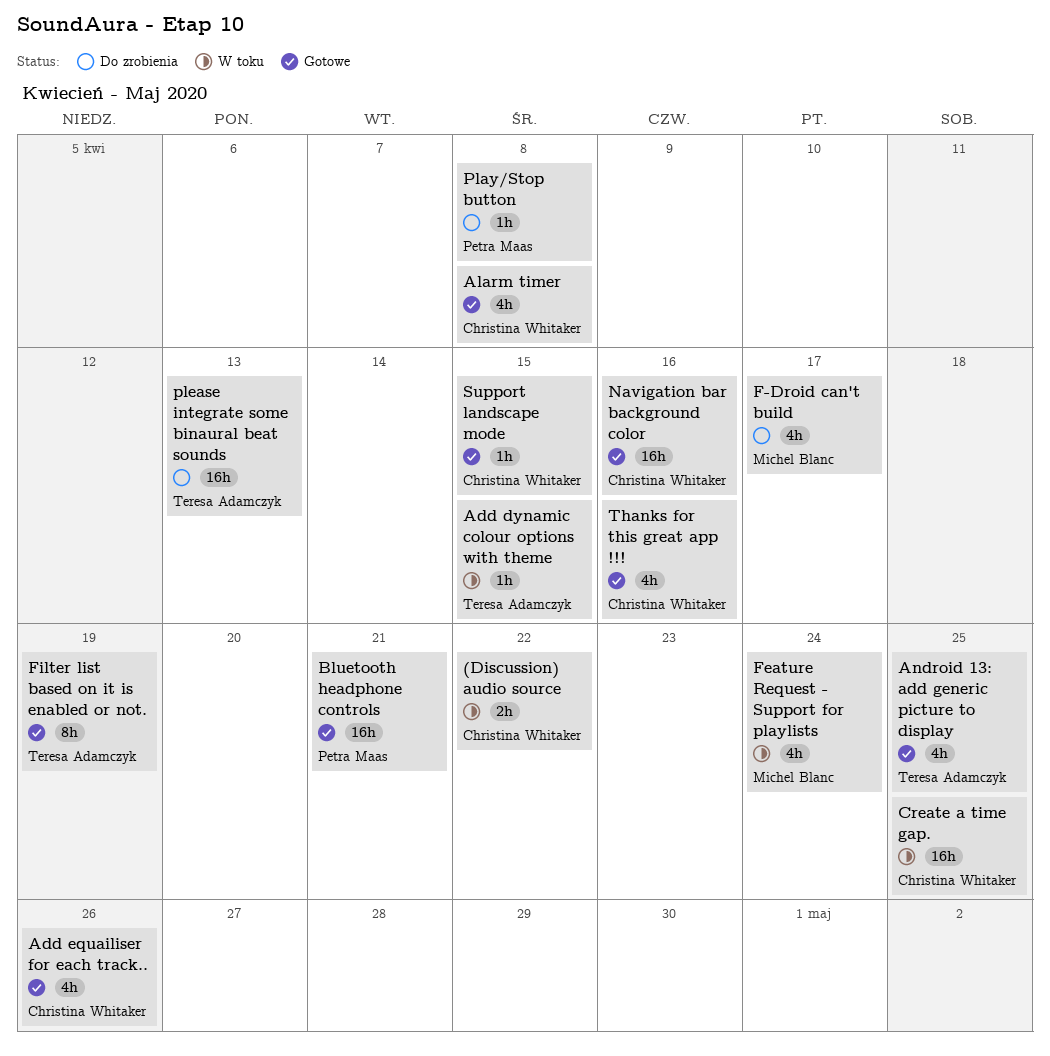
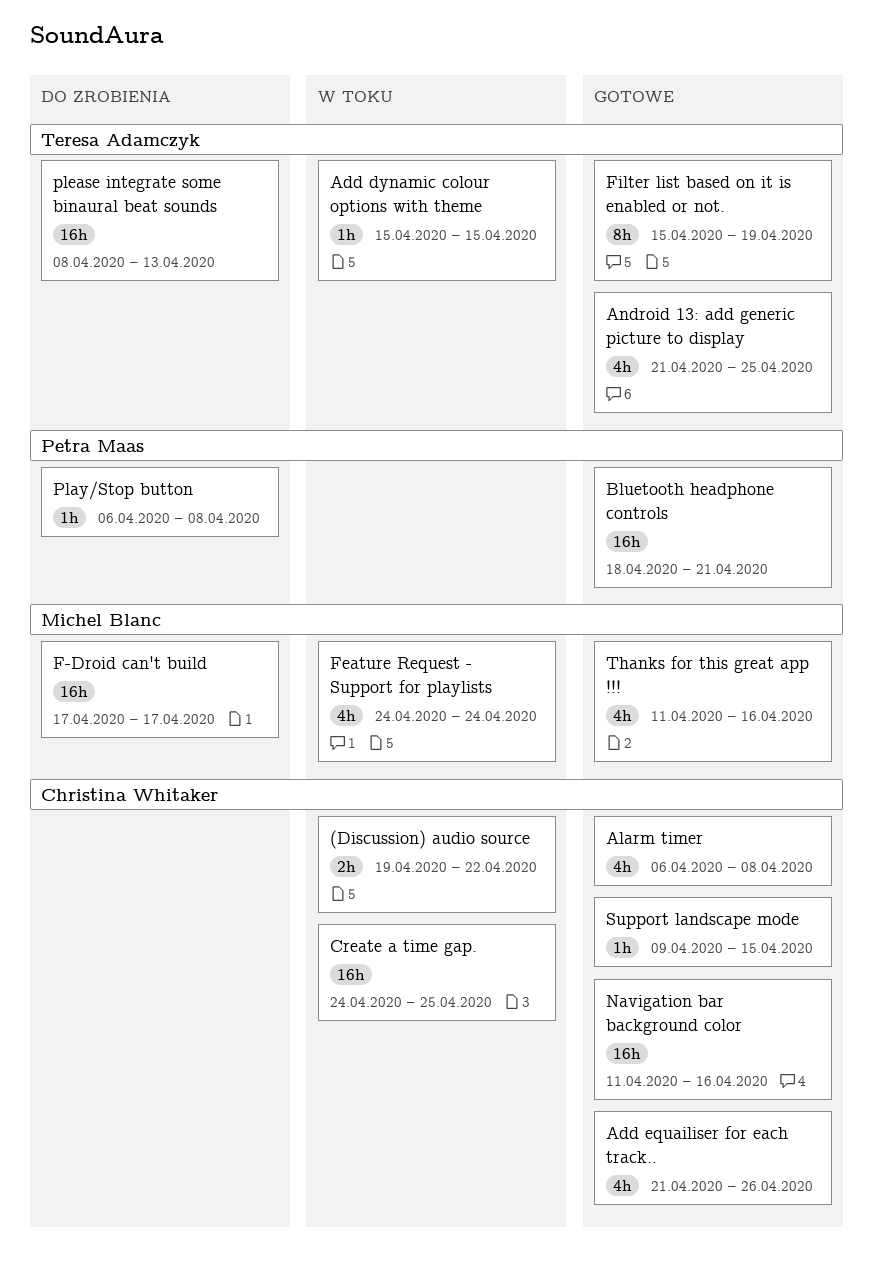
F-Droid can't build, estimate: 4h -> 16h
Thanks for this great app !!!, owner: Christina Whitaker -> Michel Blanc

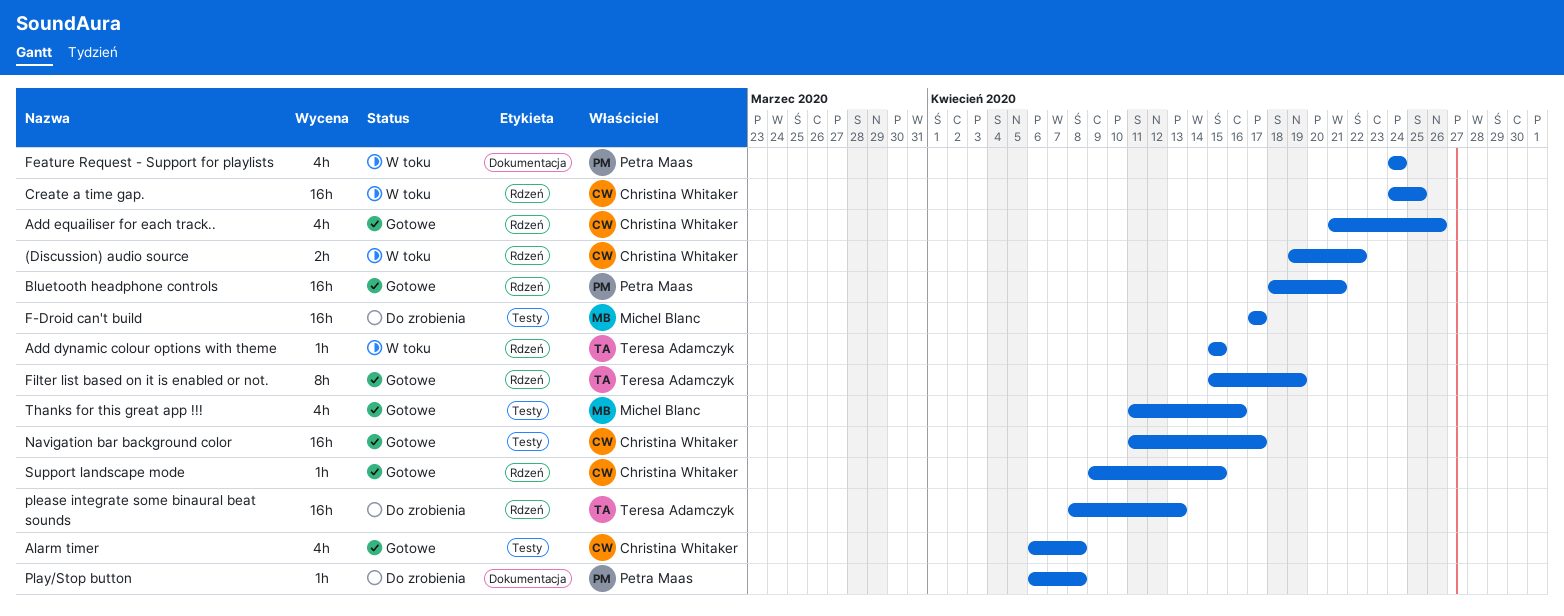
Android 13: add generic picture to display: present -> none
Feature Request - Support for playlists, owner: Michel Blanc -> Petra Maas
Navigation bar background color, due: Apr 16 -> Apr 17

